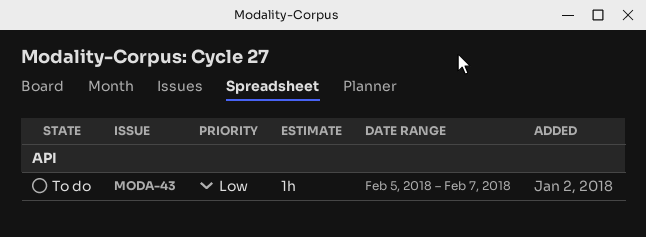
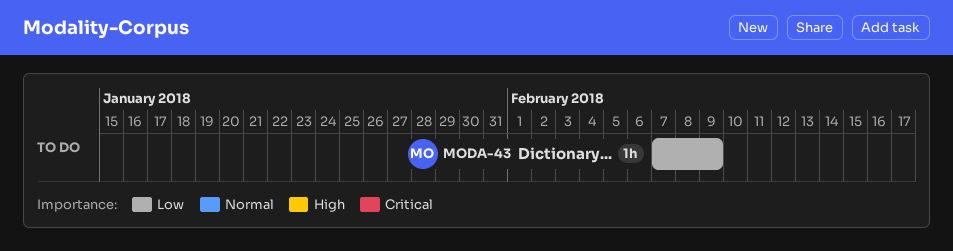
MODA-43, start: Feb 5 -> Feb 7
MODA-43, due: Feb 7 -> Feb 9

